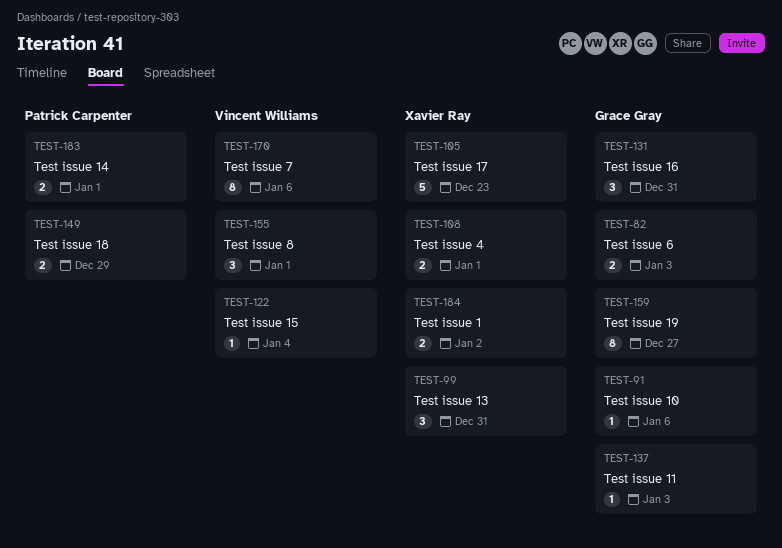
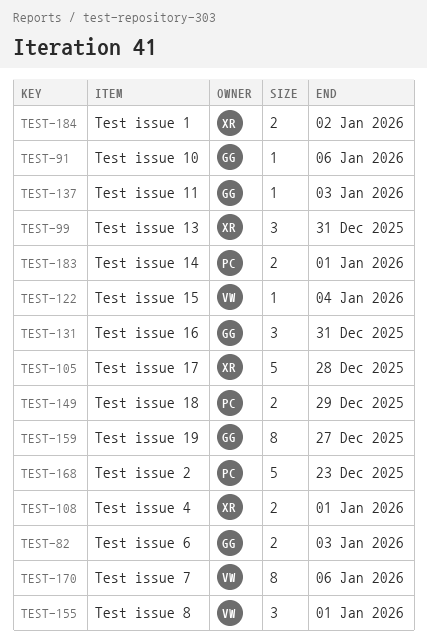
TEST-105, due: Dec 23 -> Dec 28
TEST-168: none -> present

